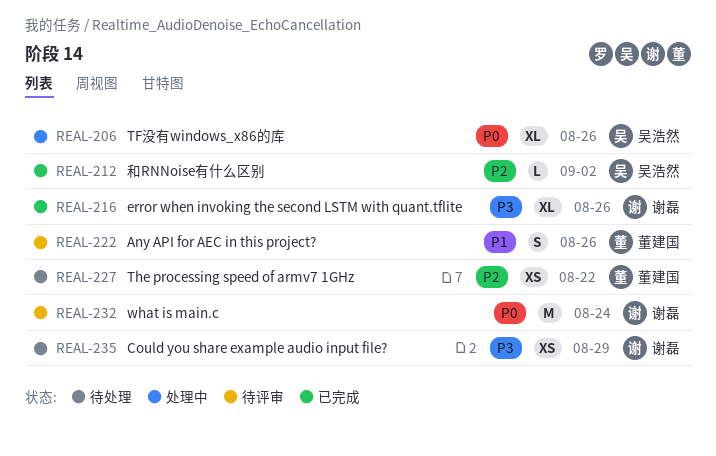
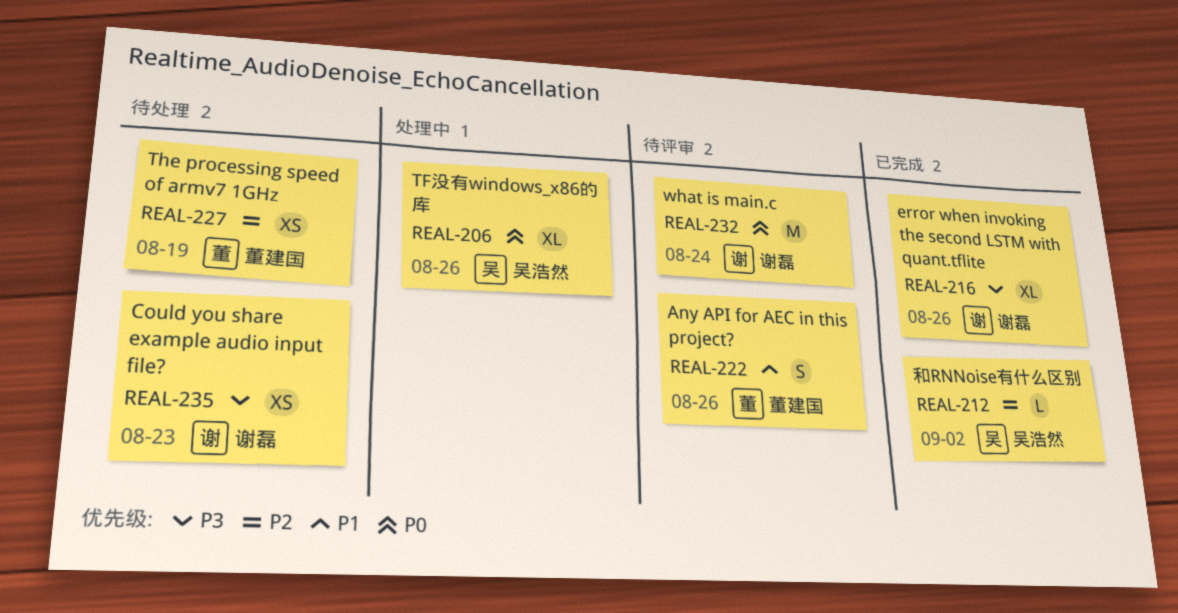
REAL-227, due: Aug 22 -> Aug 19
REAL-235, due: Aug 29 -> Aug 23

